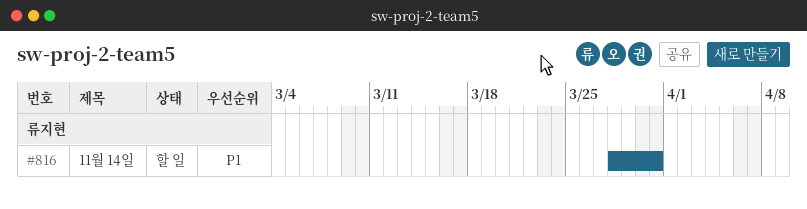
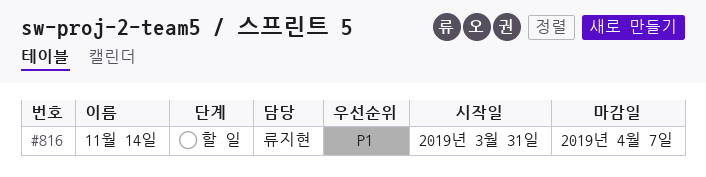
#816, start: Mar 28 -> Mar 31
#816, due: Mar 31 -> Apr 7

